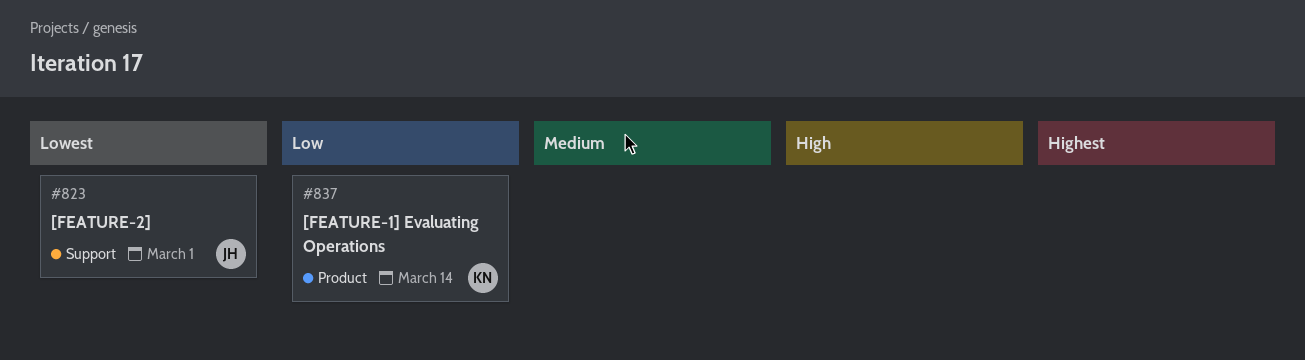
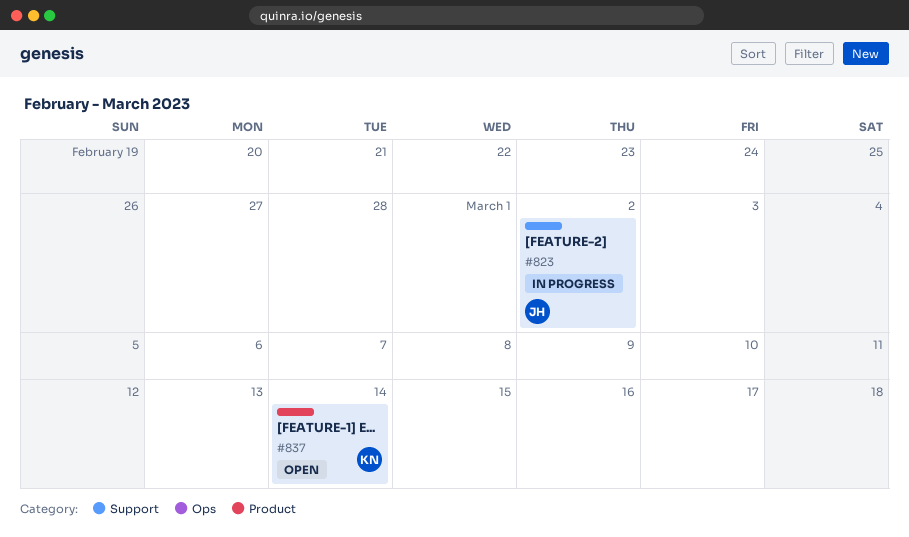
#823, due: Mar 1 -> Mar 2

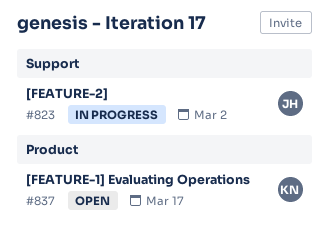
#837, due: Mar 14 -> Mar 17

